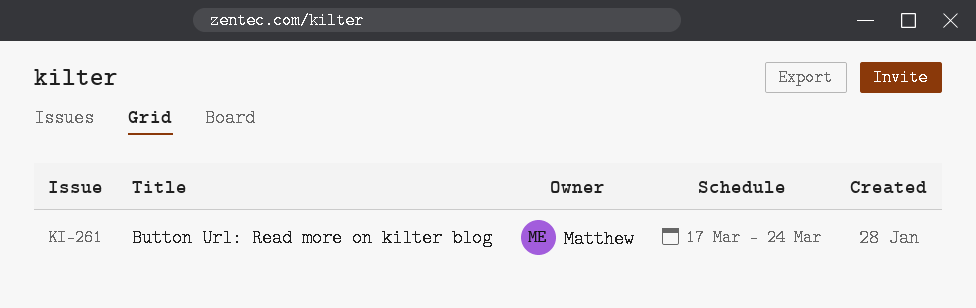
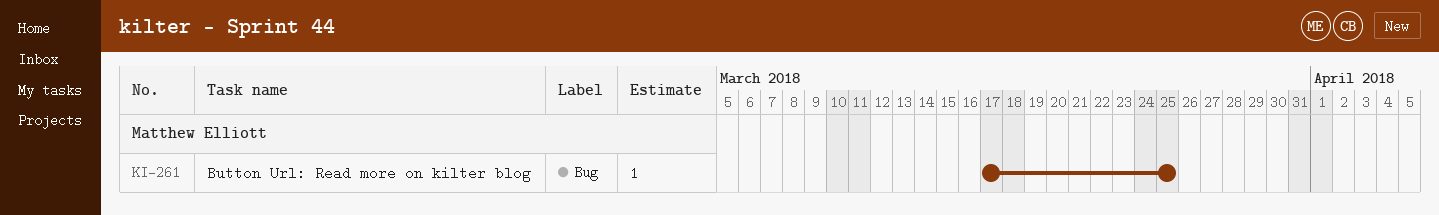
KI-261, due: Mar 24 -> Mar 25

